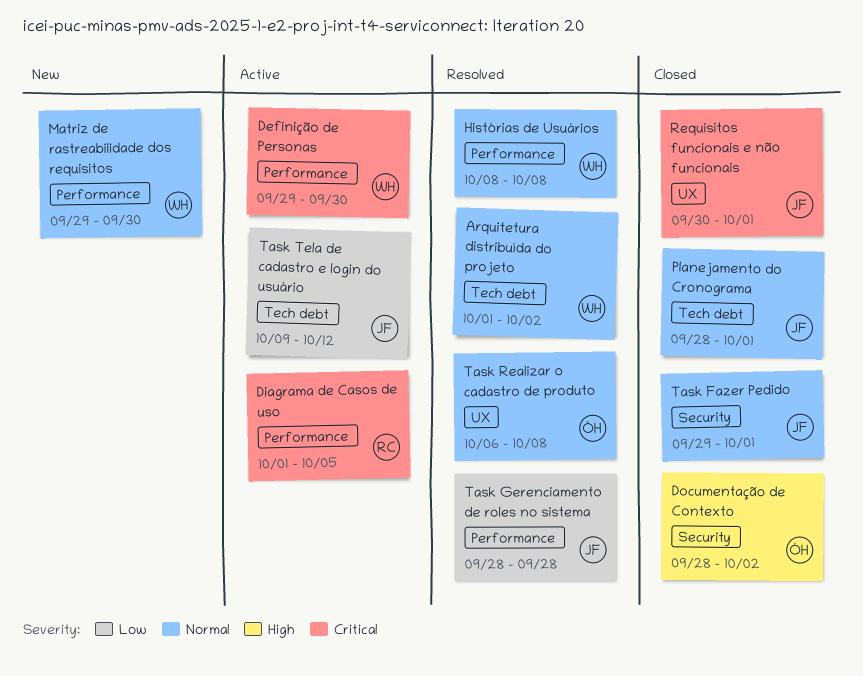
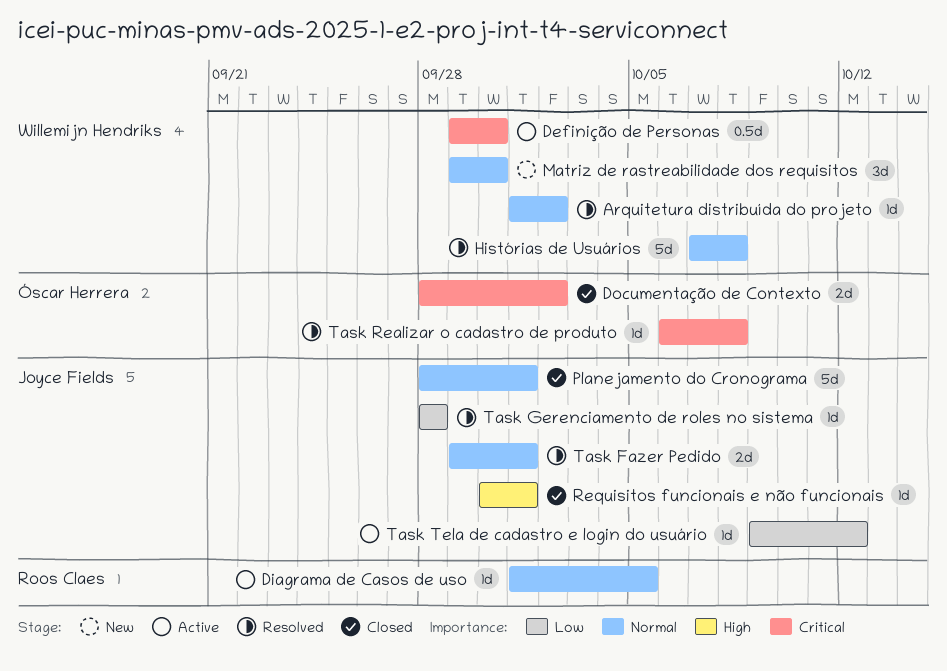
Diagrama de Casos de uso, priority: Critical -> Normal
Documentação de Contexto, priority: High -> Critical
Histórias de Usuários, start: Oct 8 -> Oct 7
Requisitos funcionais e não funcionais, priority: Critical -> High
Task Fazer Pedido, status: Closed -> Resolved
Task Realizar o cadastro de produto, priority: Normal -> Critical

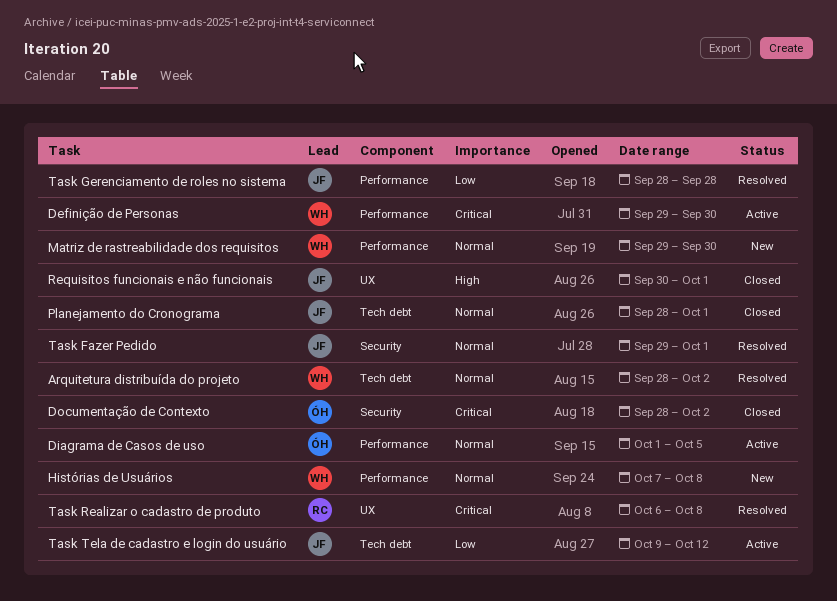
Arquitetura distribuída do projeto, start: Oct 1 -> Sep 28
Diagrama de Casos de uso, owner: Roos Claes -> Óscar Herrera
Histórias de Usuários, status: Resolved -> New
Task Realizar o cadastro de produto, owner: Óscar Herrera -> Roos Claes

